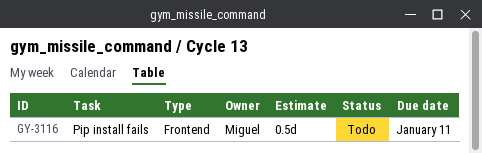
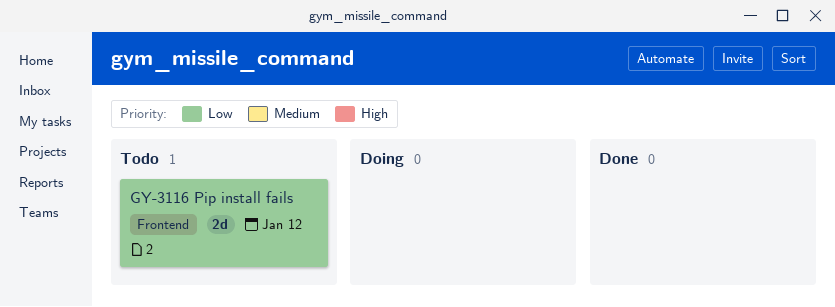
GY-3116, estimate: 0.5d -> 2d
GY-3116, due: Jan 11 -> Jan 12

